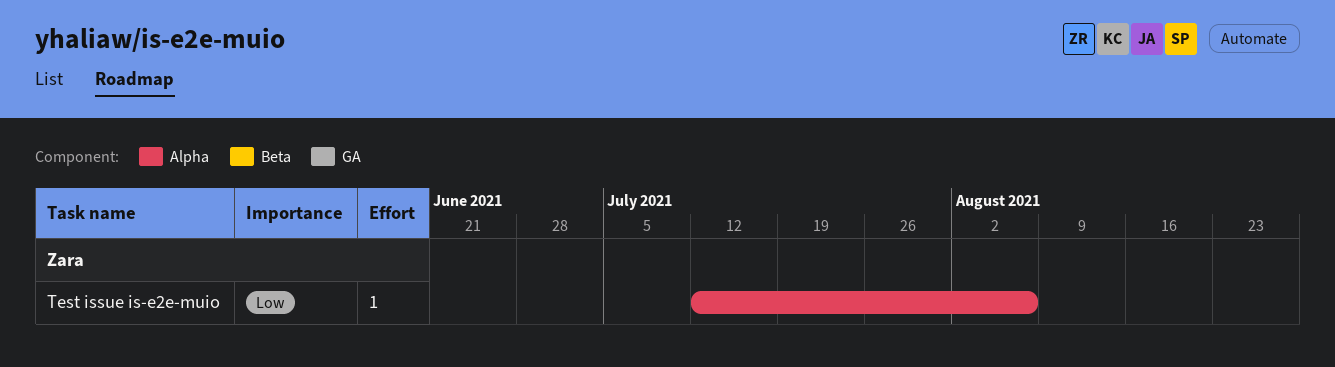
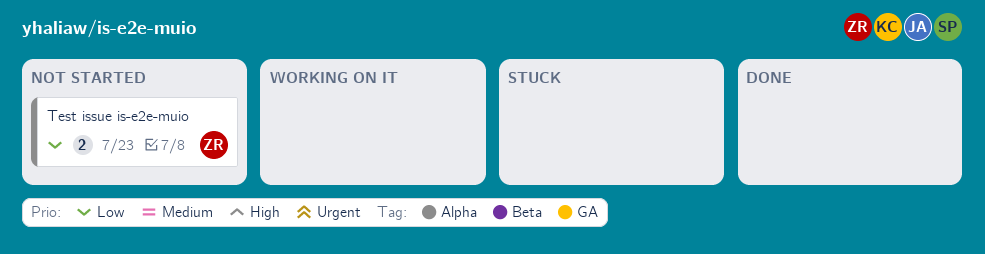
Test issue is-e2e-muio, estimate: 1 -> 2
Test issue is-e2e-muio, due: Aug 6 -> Jul 23

